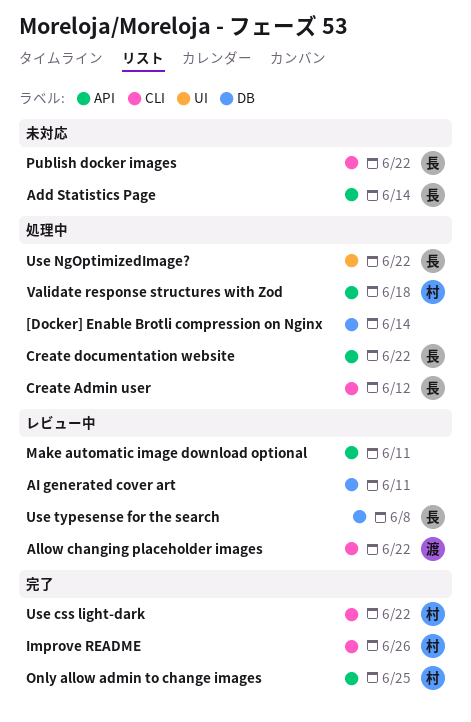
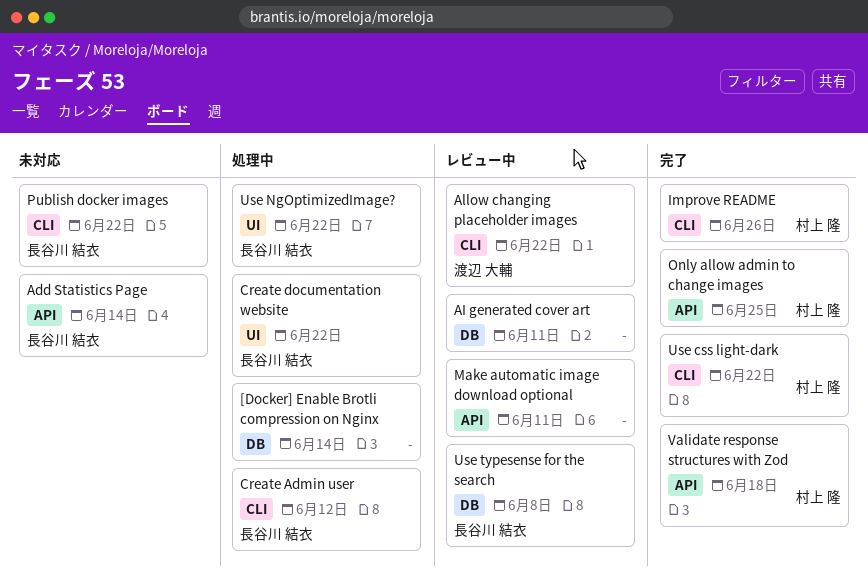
Create documentation website, label: API -> UI
Validate response structures with Zod, status: 処理中 -> 完了

